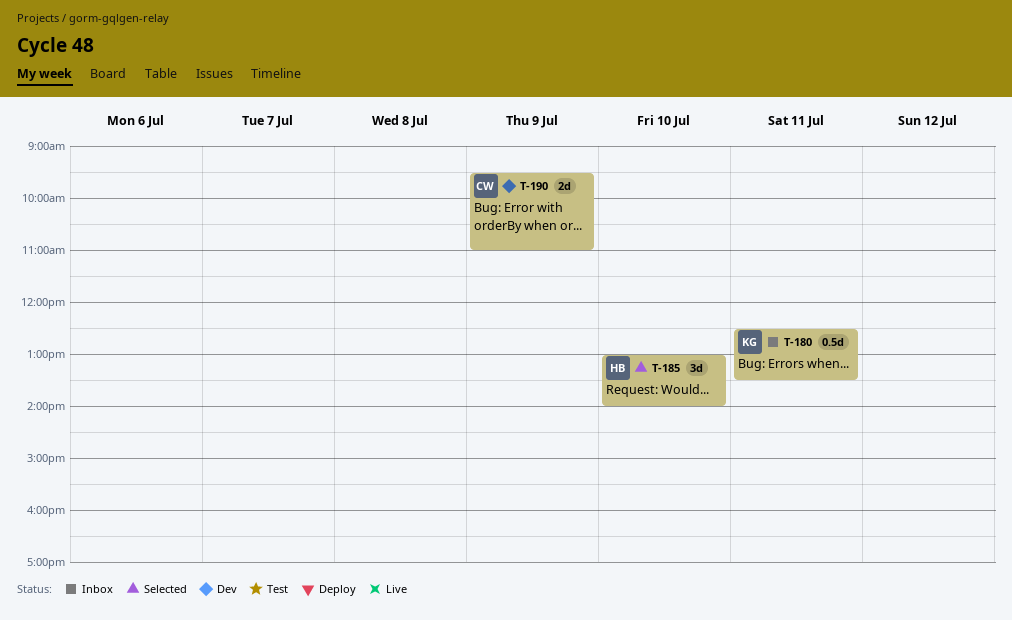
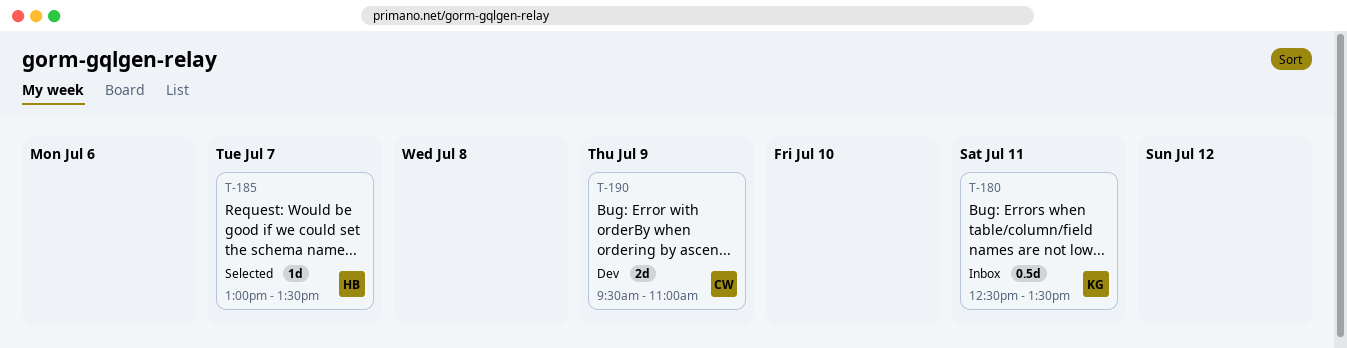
T-185, estimate: 3d -> 1d
T-185, day: Jul 10 -> Jul 7
T-185, ends: 14:00 -> 13:30

